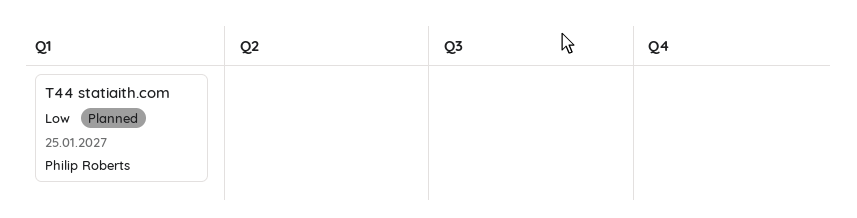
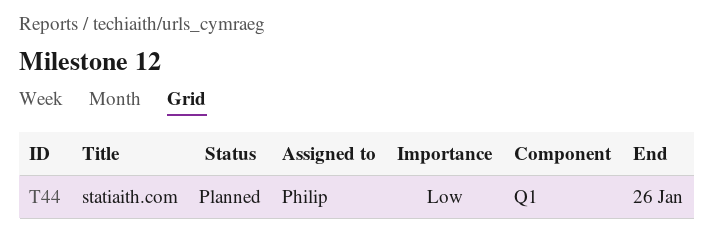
T44, due: Jan 25 -> Jan 26

